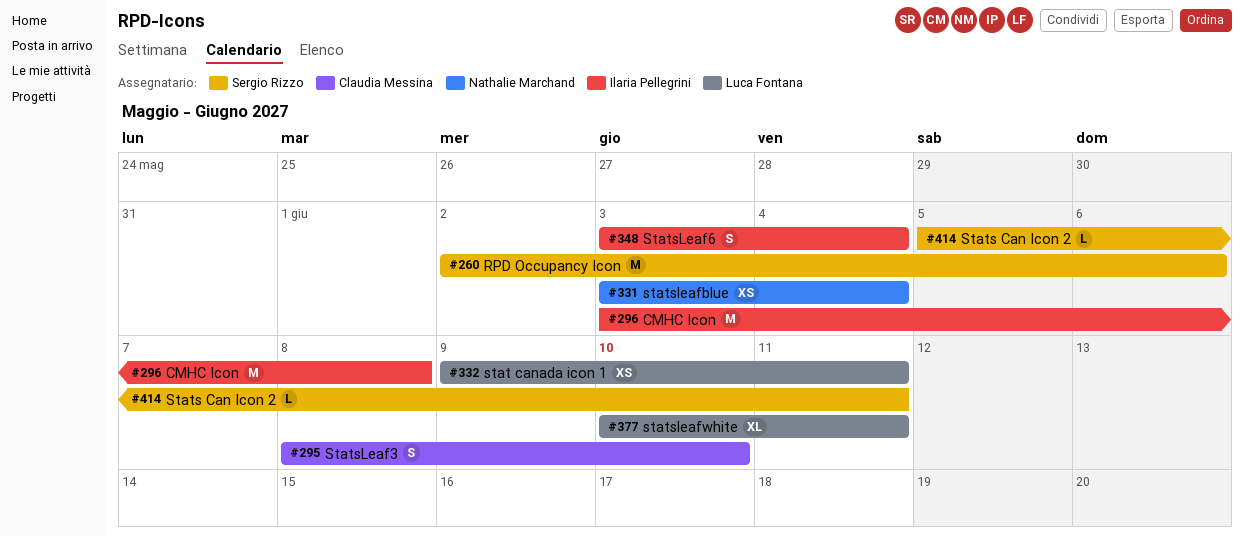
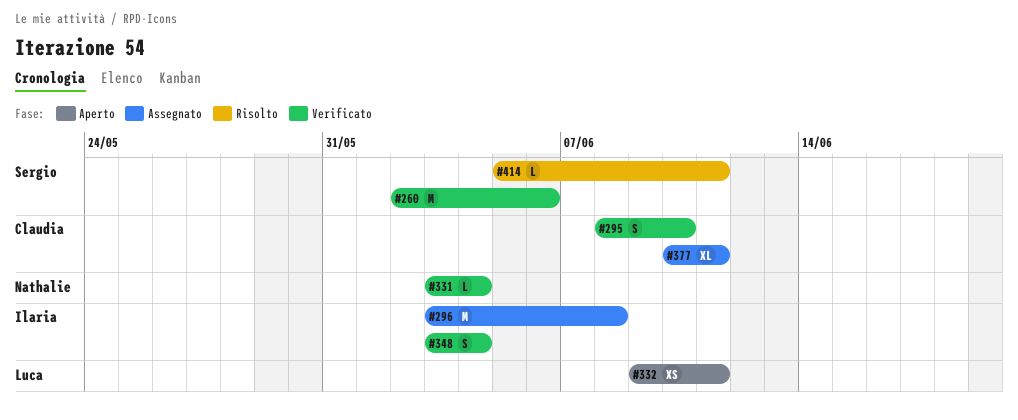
#331, estimate: XS -> L
#377, owner: Luca Fontana -> Claudia Messina

